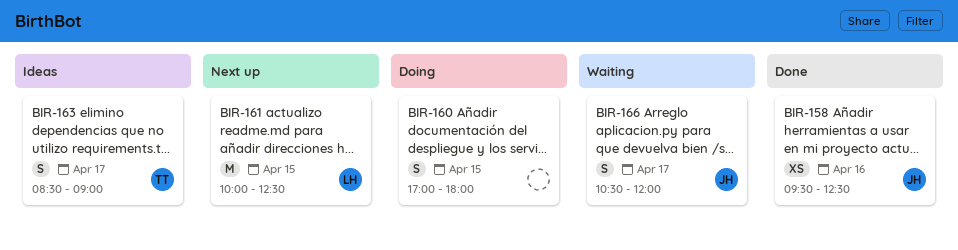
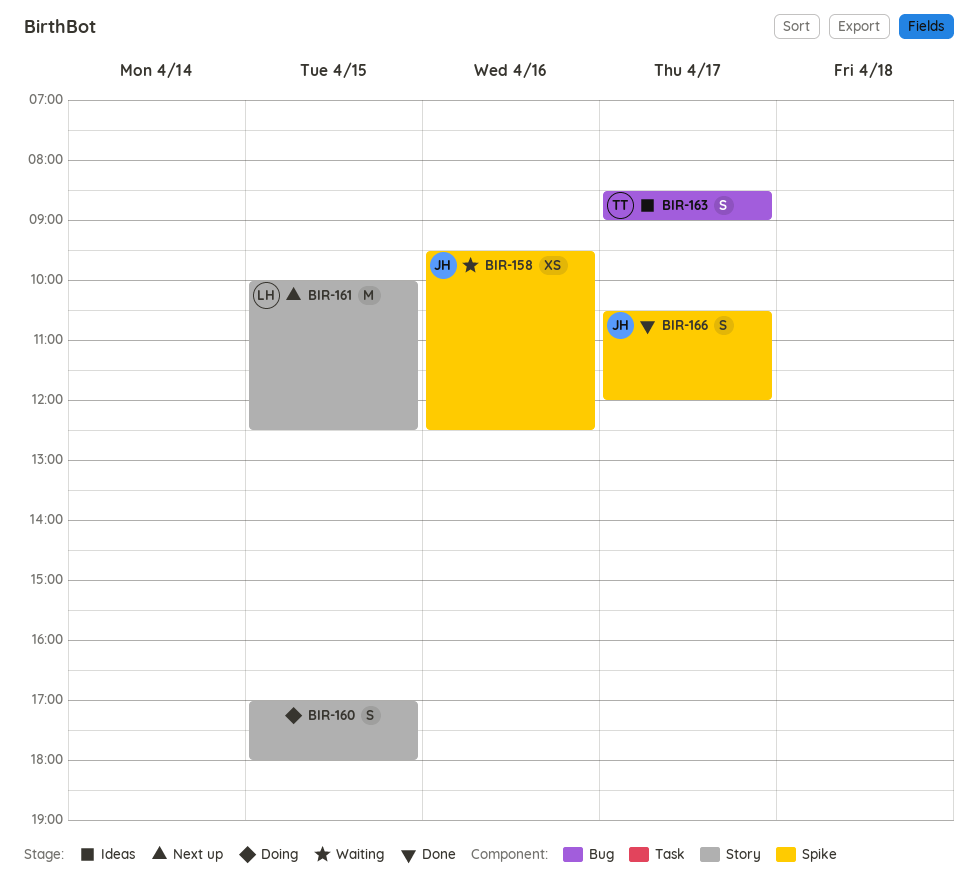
BIR-158, status: Done -> Waiting
BIR-166, status: Waiting -> Done

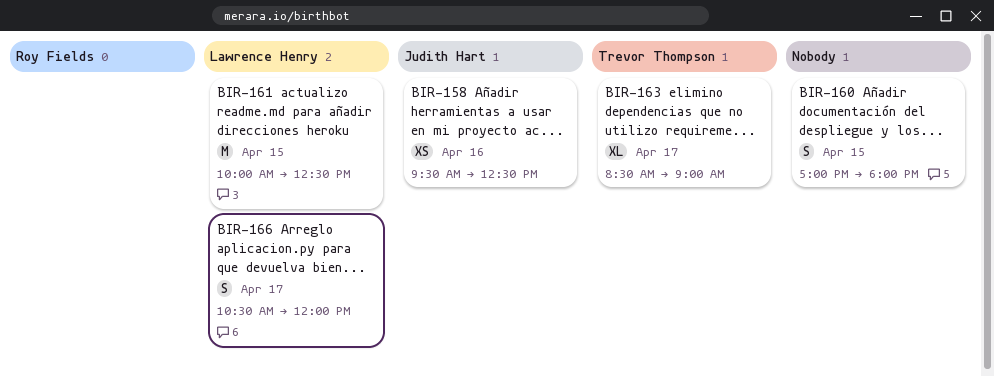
BIR-163, estimate: S -> XL
BIR-166, owner: Judith Hart -> Lawrence Henry

